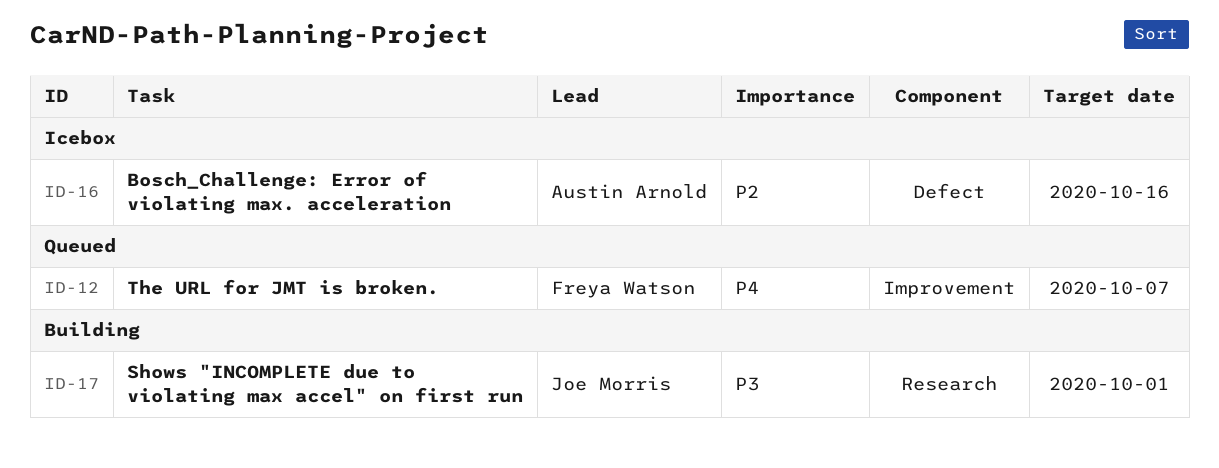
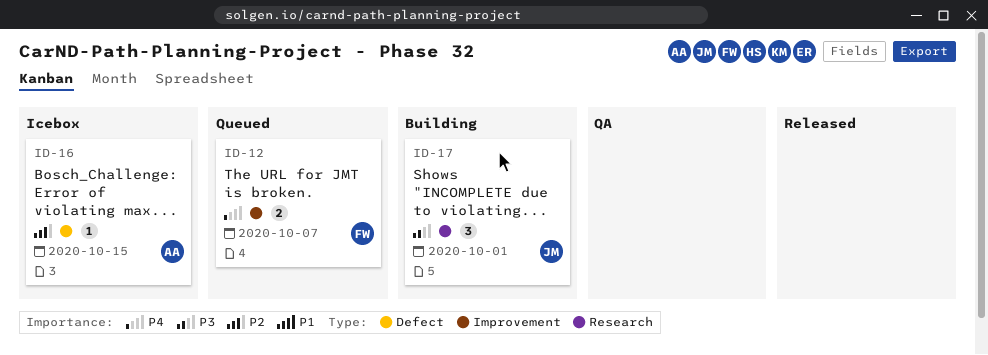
ID-16, due: Oct 16 -> Oct 15

